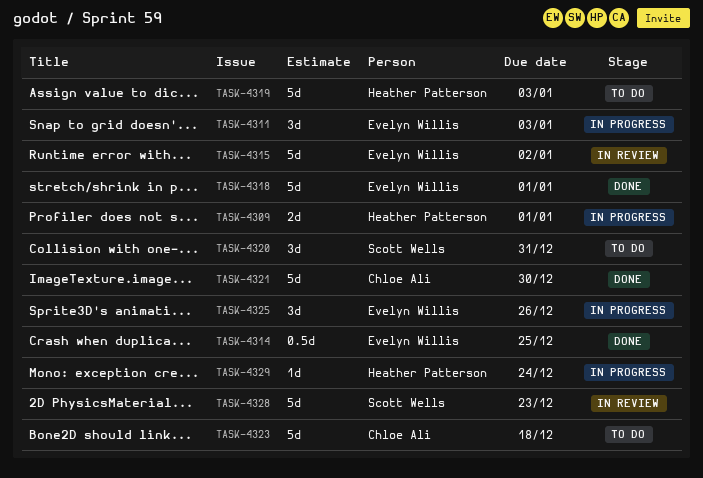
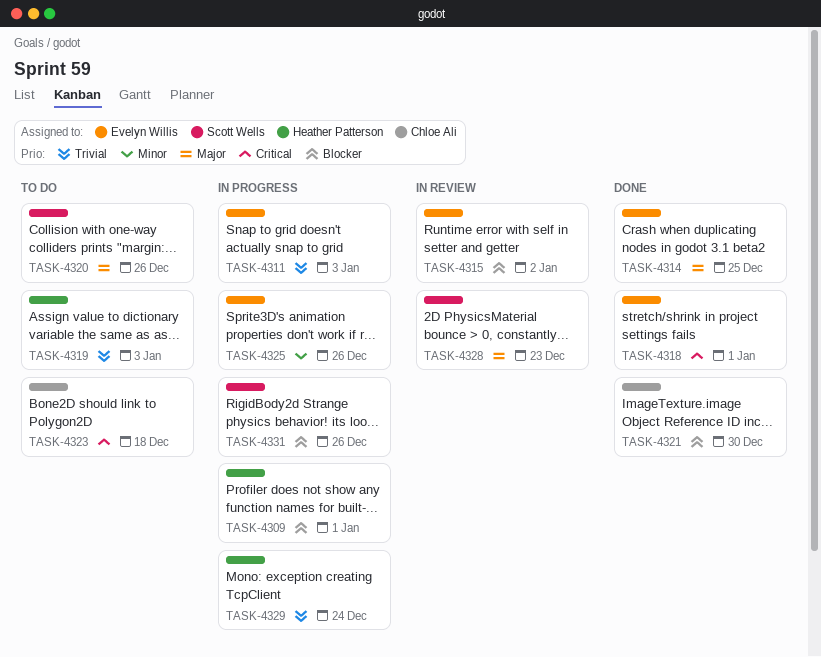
TASK-4320, due: Dec 31 -> Dec 26
TASK-4331: none -> present

